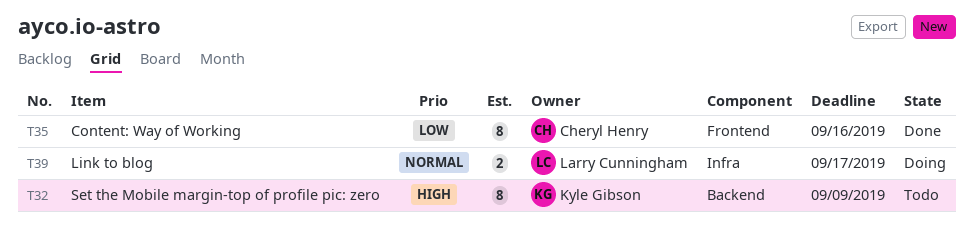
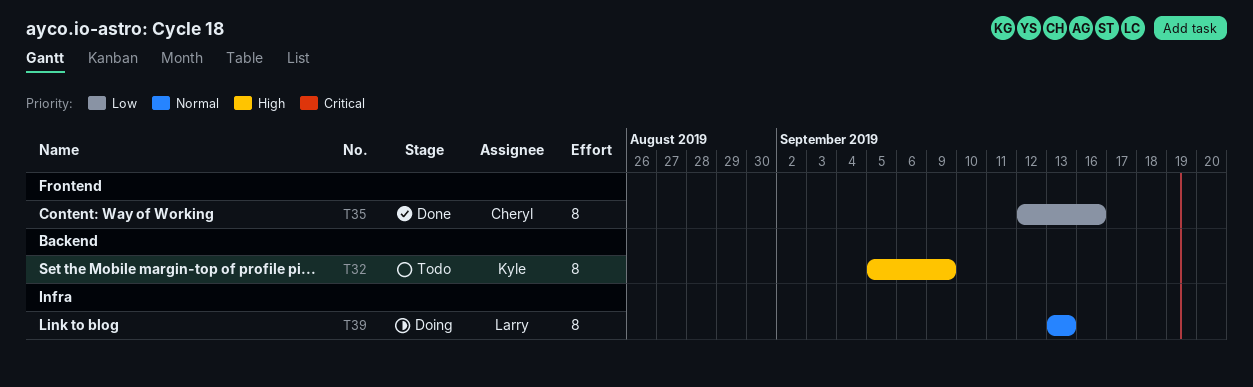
T39, estimate: 2 -> 8
T39, due: Sep 17 -> Sep 13

